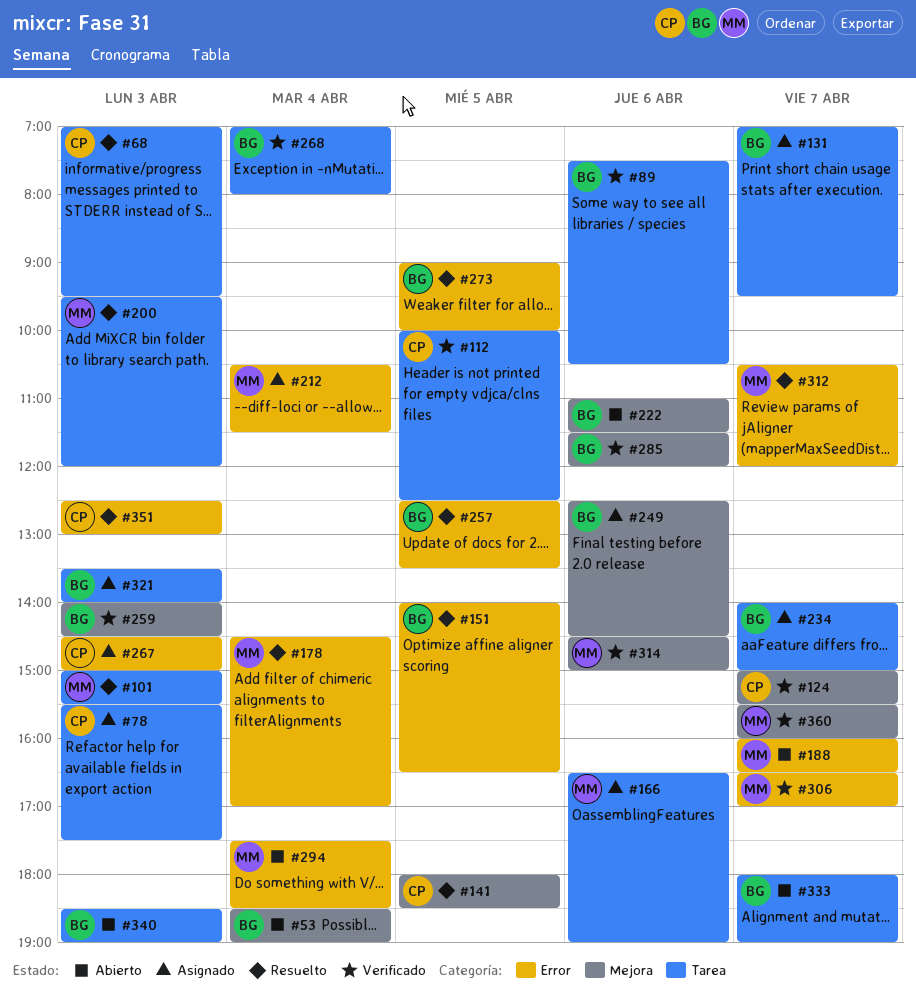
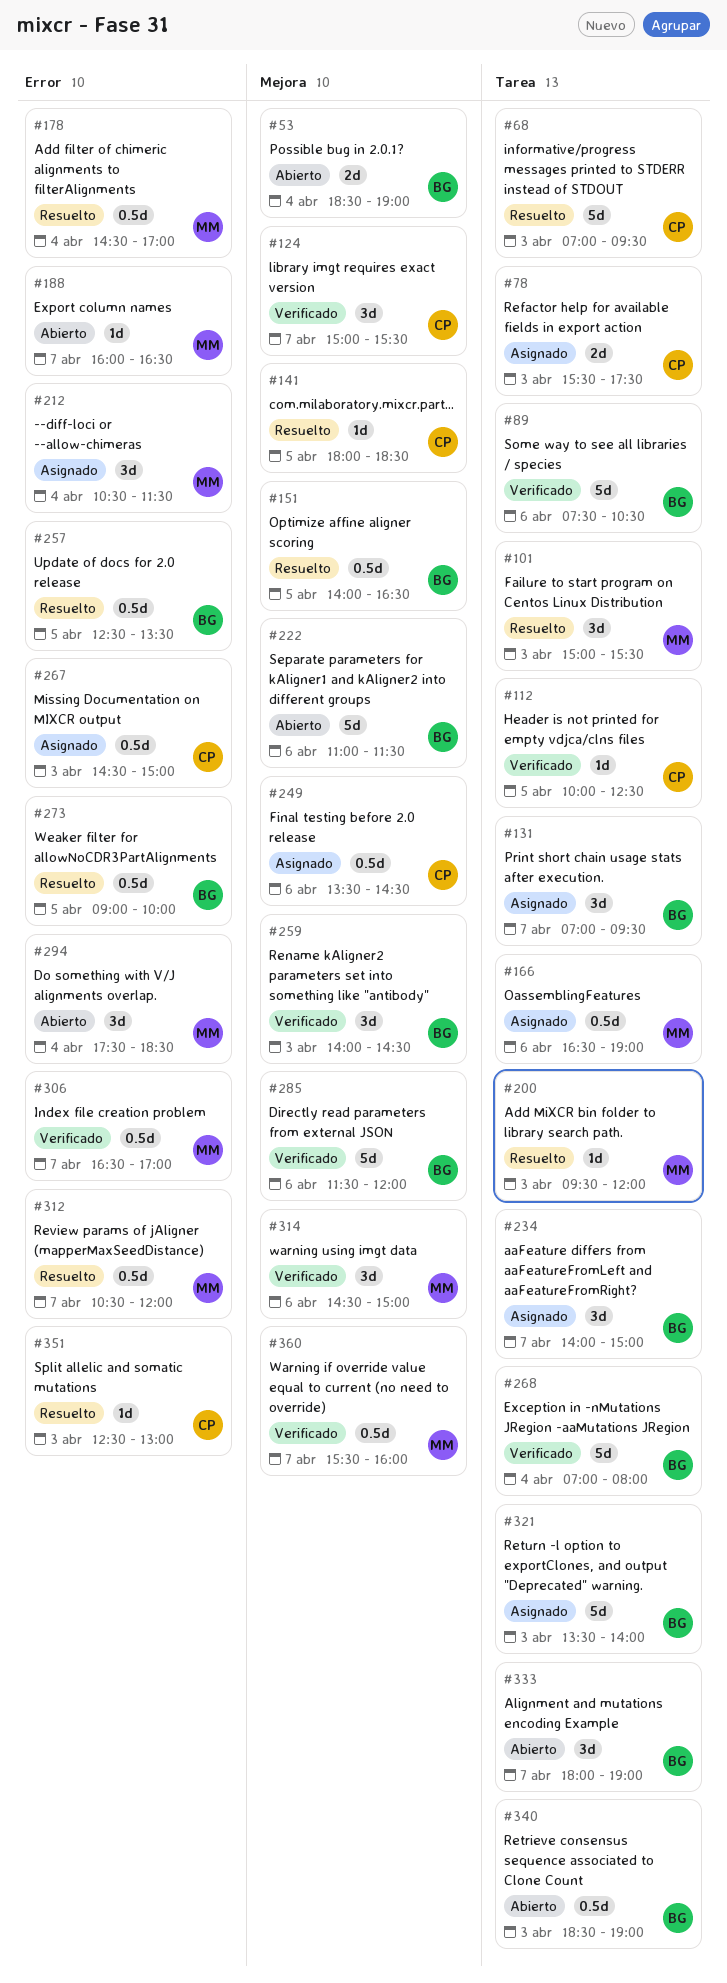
#151, label: Error -> Mejora
#249, owner: BG -> CP
#249, begins: 12:30 -> 13:30

